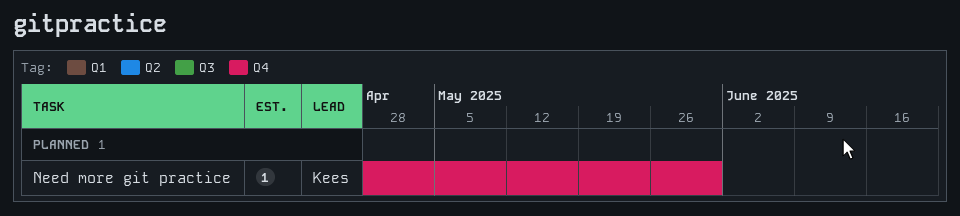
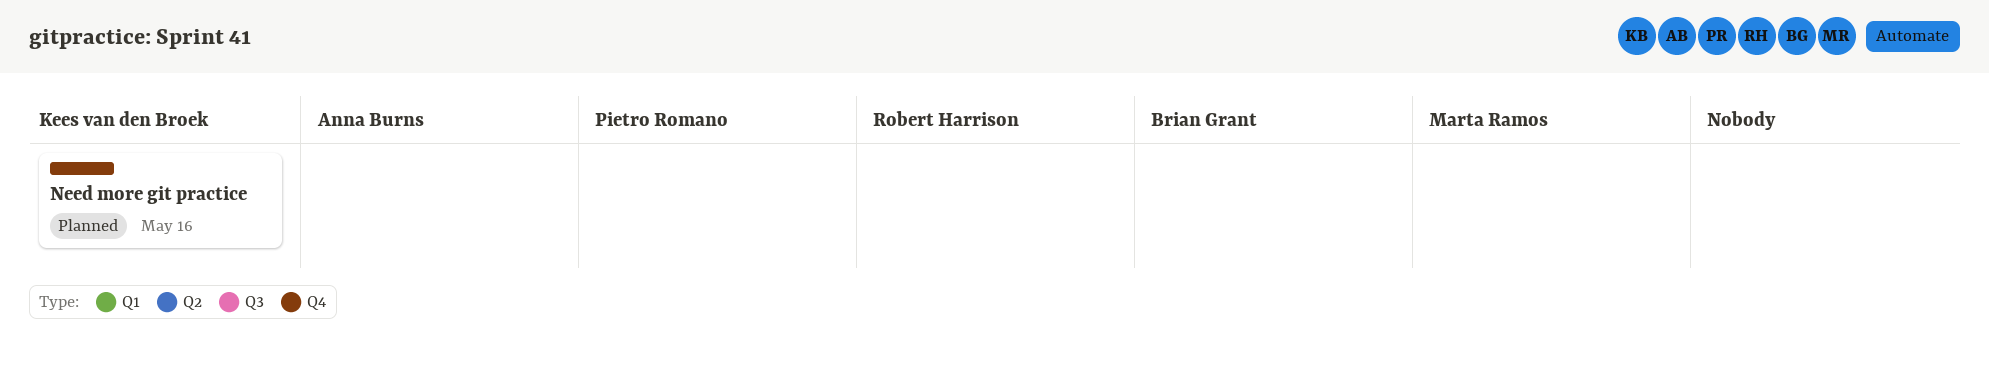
Need more git practice, due: May 30 -> May 16

